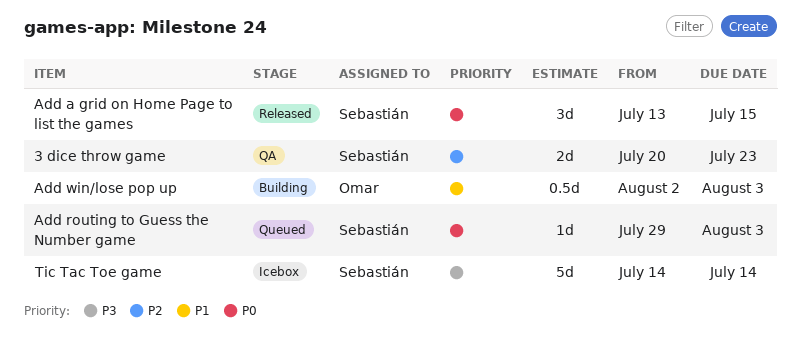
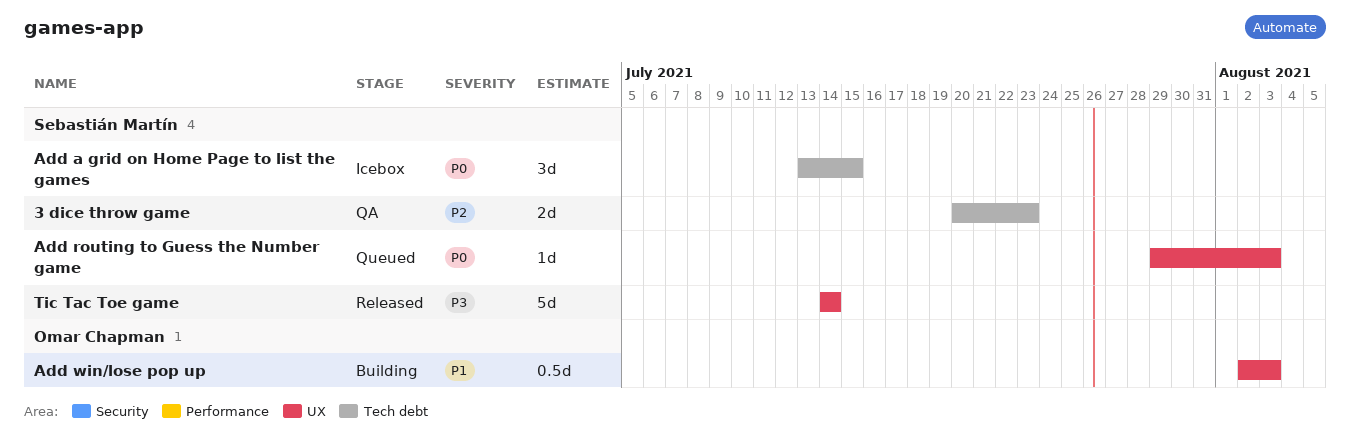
Add a grid on Home Page to list the games, status: Released -> Icebox
Tic Tac Toe game, status: Icebox -> Released

